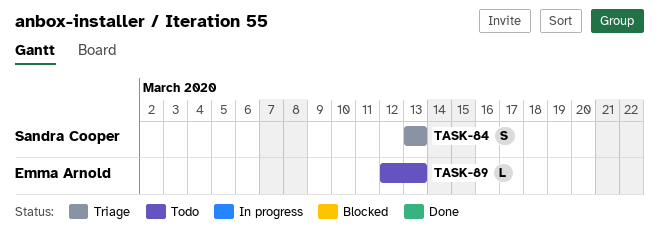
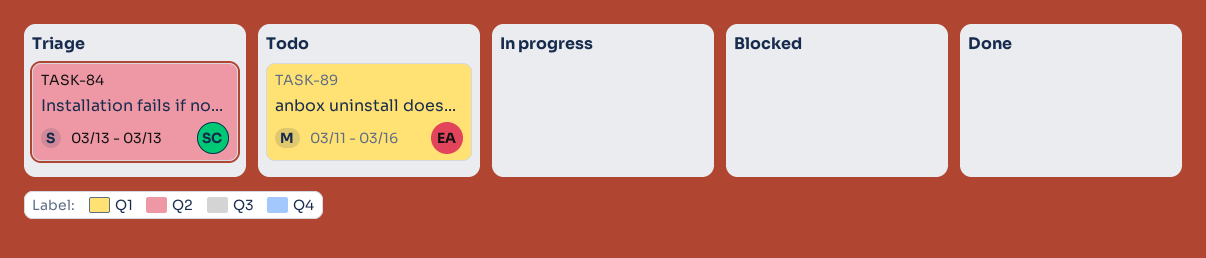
TASK-89, estimate: L -> M
TASK-89, start: Mar 12 -> Mar 11
TASK-89, due: Mar 13 -> Mar 16

